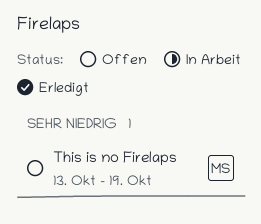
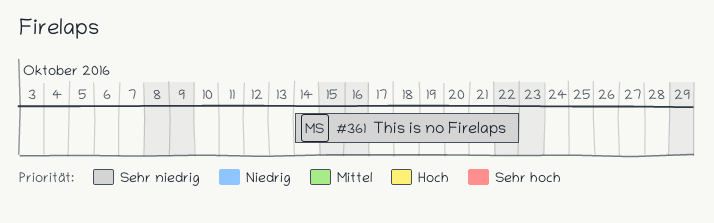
This is no Firelaps, start: Oct 13 -> Oct 14
This is no Firelaps, due: Oct 19 -> Oct 22

